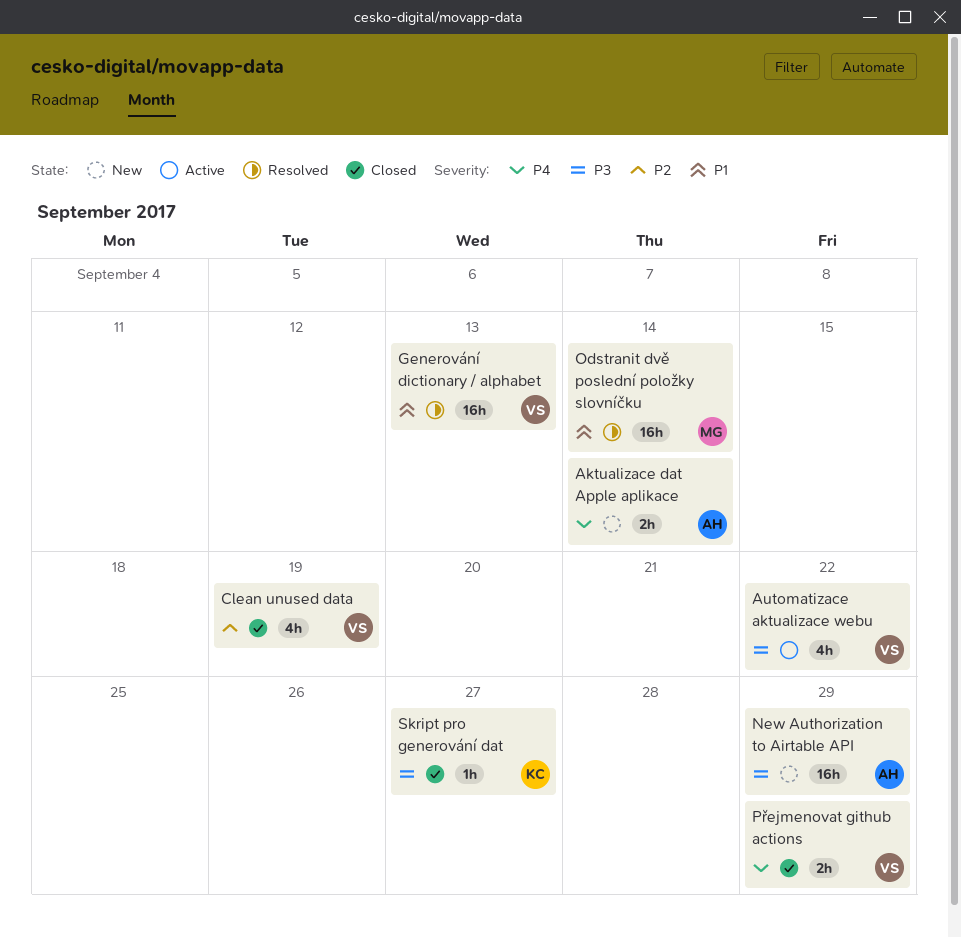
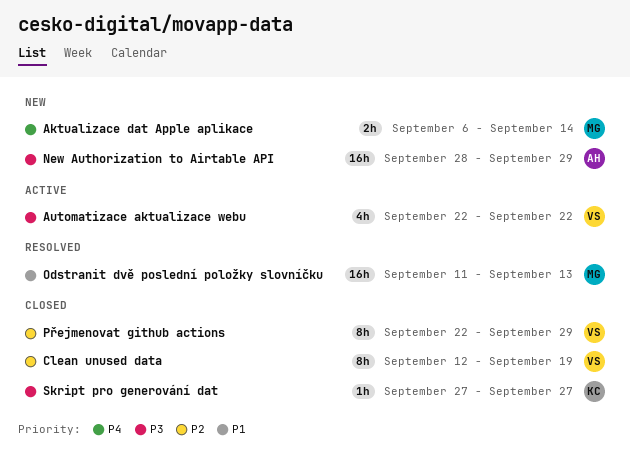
Aktualizace dat Apple aplikace, owner: AH -> MG
Clean unused data, estimate: 4h -> 8h
Generování dictionary / alphabet: present -> none
Odstranit dvě poslední položky slovníčku, due: Sep 14 -> Sep 13
Přejmenovat github actions, priority: P4 -> P2
Přejmenovat github actions, estimate: 2h -> 8h

